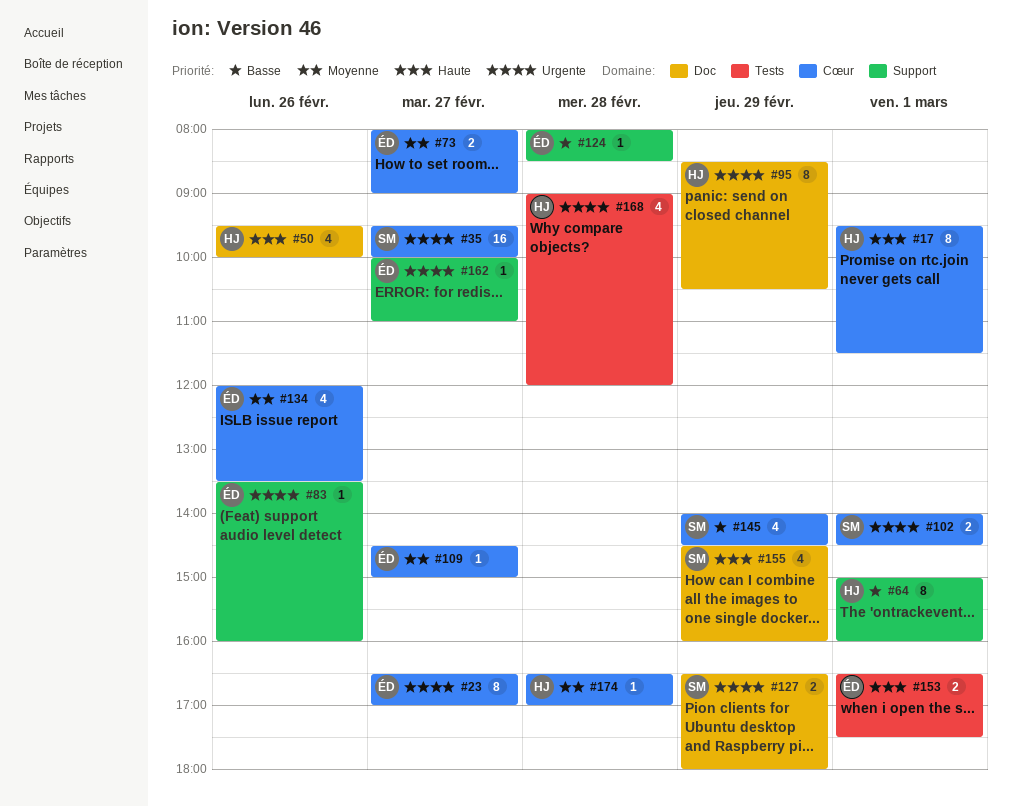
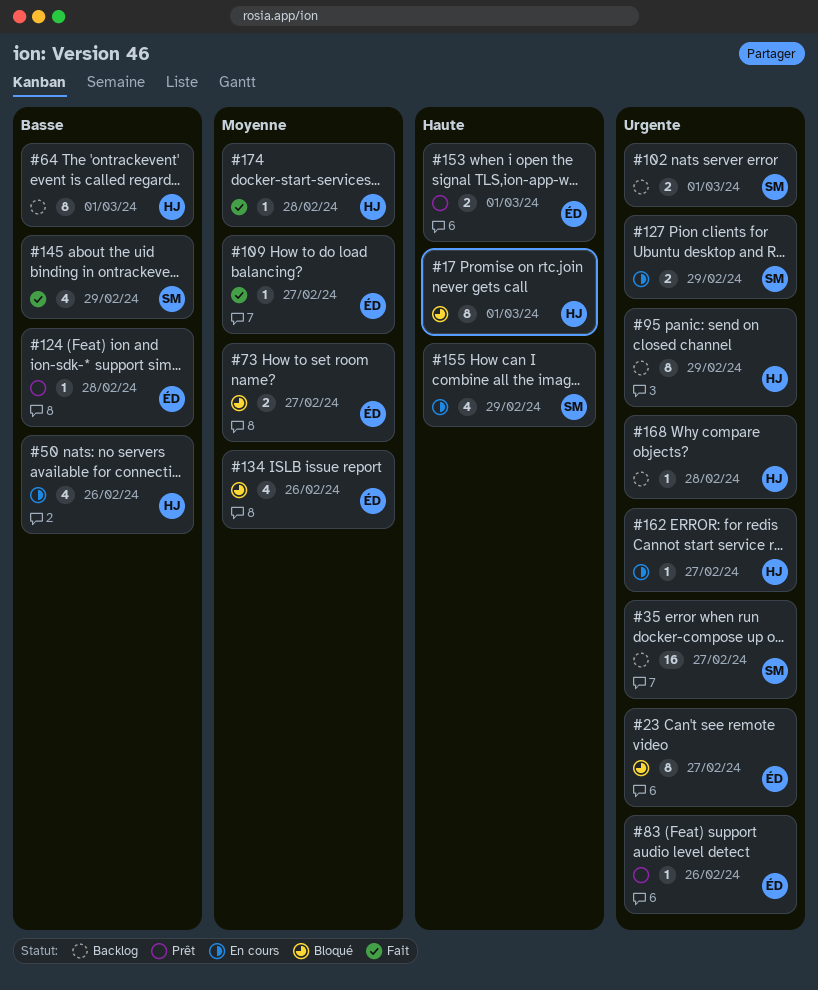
#50, priority: Haute -> Basse
#162, owner: ÉD -> HJ
#168, estimate: 4 -> 1

